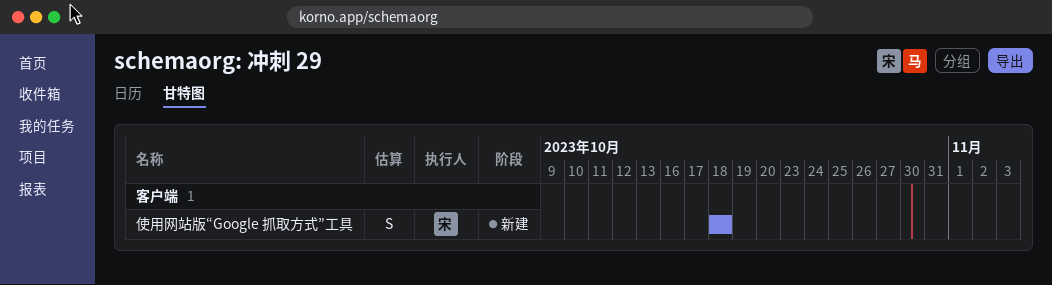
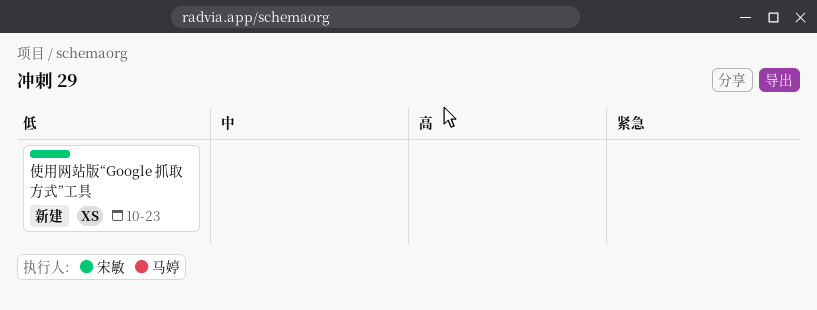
使用网站版“Google 抓取方式”工具, estimate: S -> XS
使用网站版“Google 抓取方式”工具, due: Oct 18 -> Oct 23

